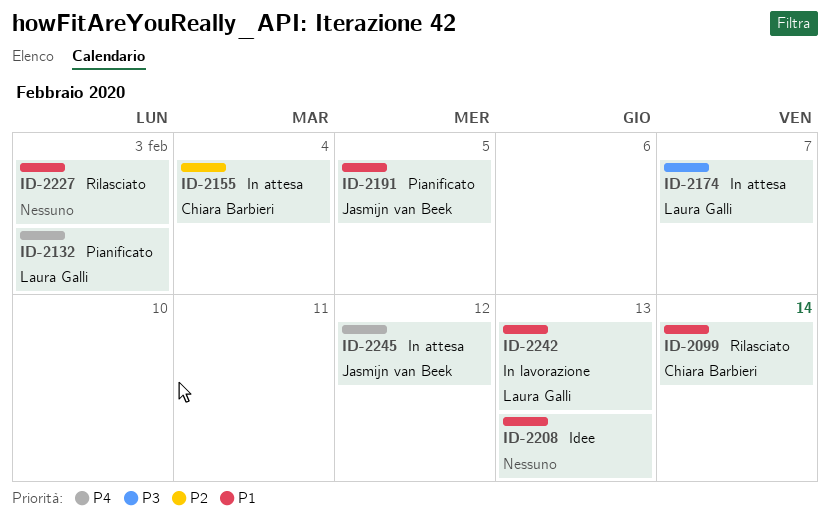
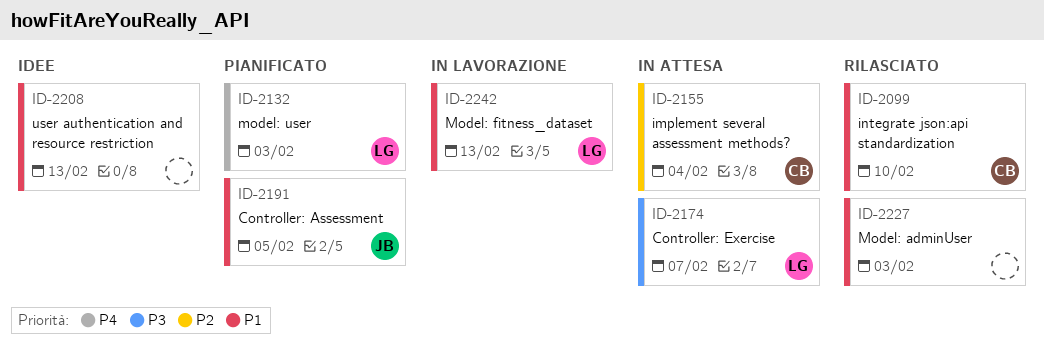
ID-2099, due: Feb 14 -> Feb 10
ID-2245: present -> none

